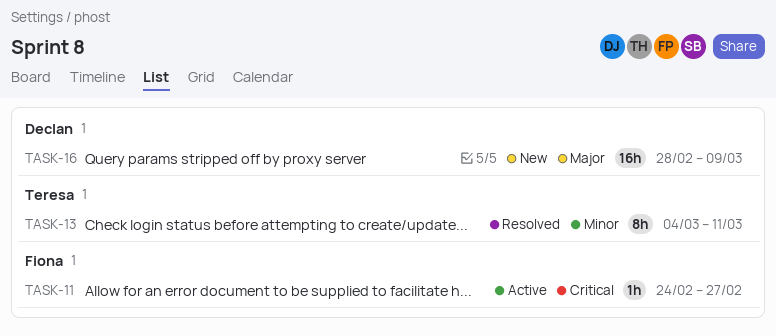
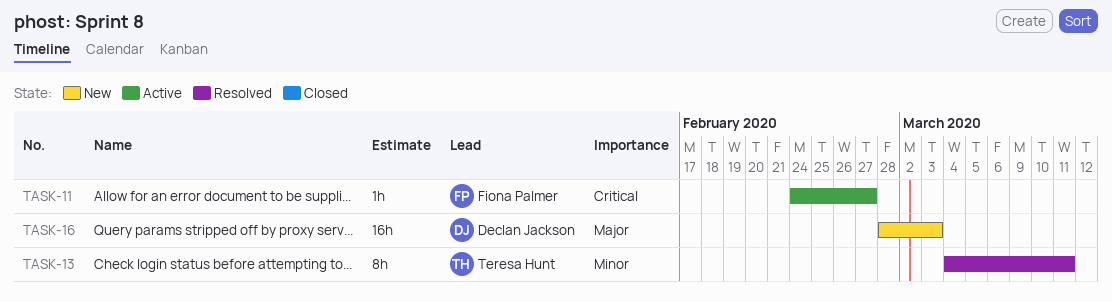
TASK-16, due: Mar 9 -> Mar 3

